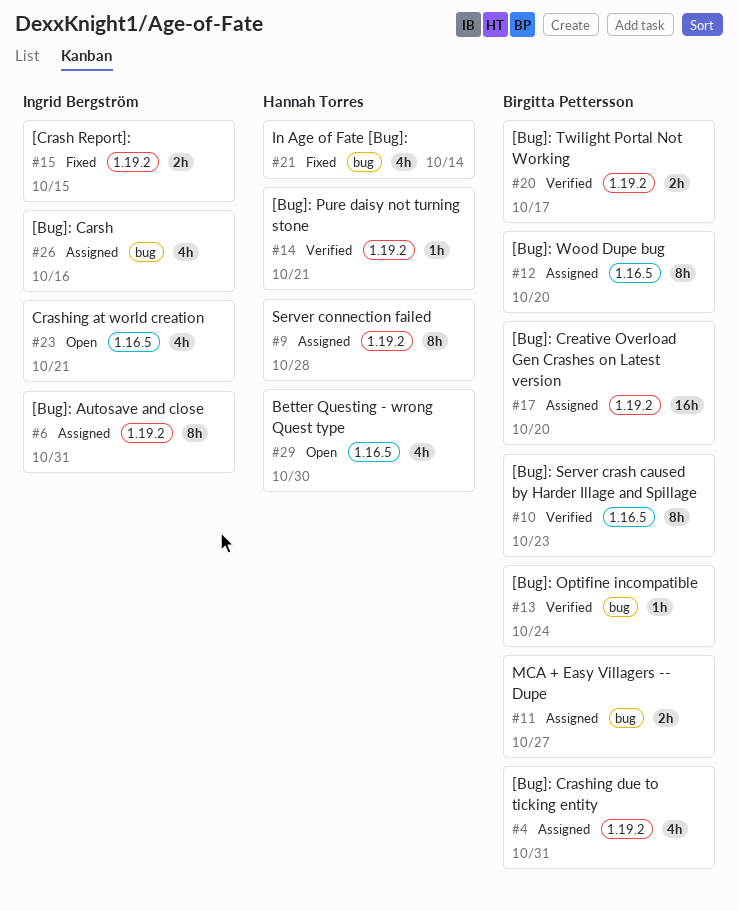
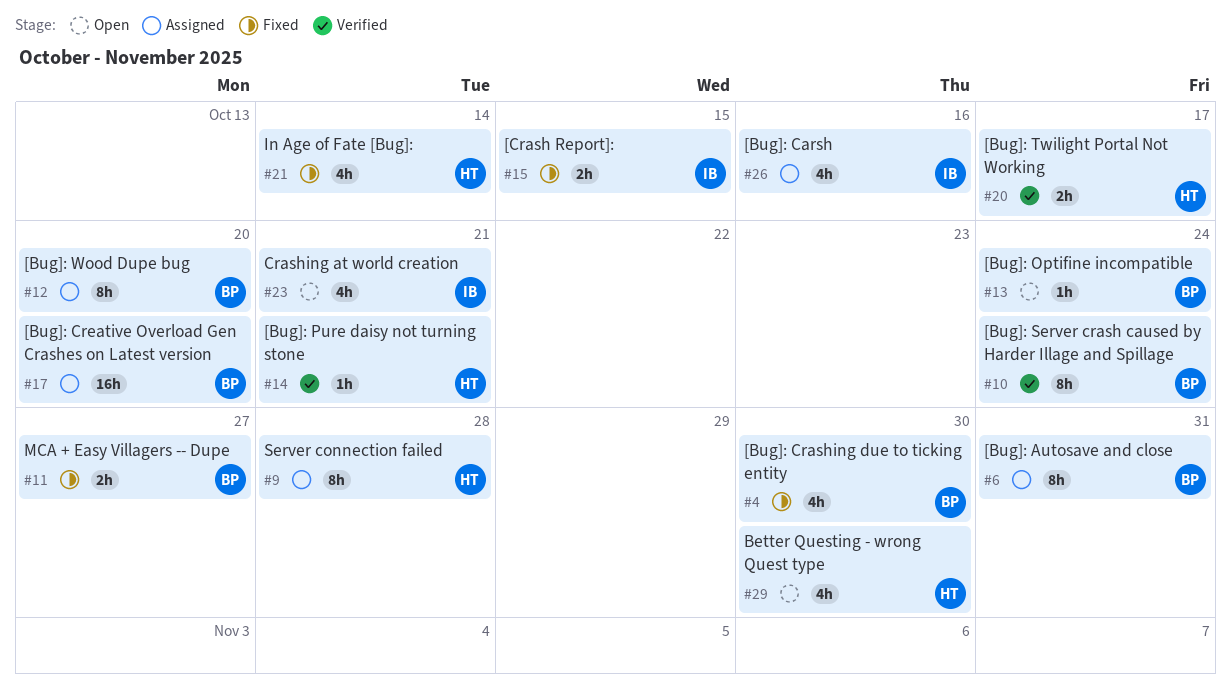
#4, status: Assigned -> Fixed
#4, due: Oct 31 -> Oct 30
#6, owner: Ingrid Bergström -> Birgitta Pettersson
#10, due: Oct 23 -> Oct 24
#11, status: Assigned -> Fixed
#13, status: Verified -> Open
#20, owner: Birgitta Pettersson -> Hannah Torres

